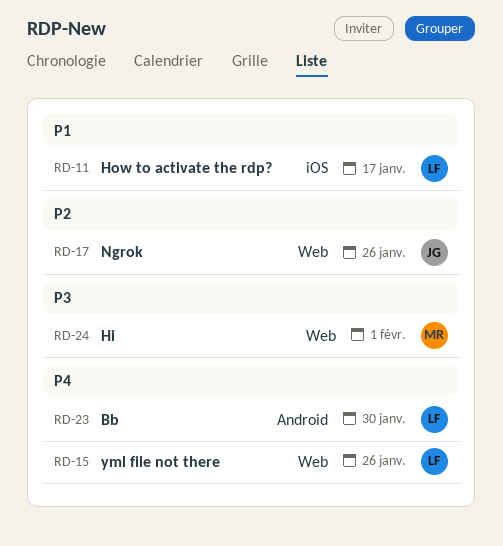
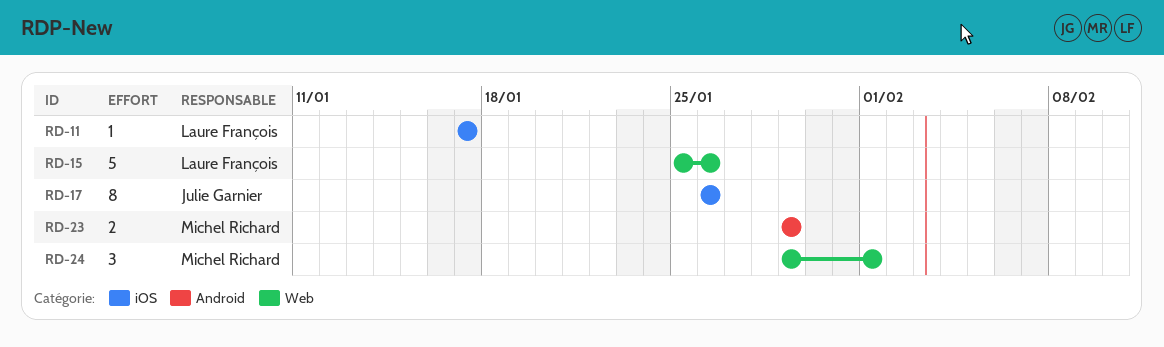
RD-17, label: Web -> iOS
RD-23, owner: Laure François -> Michel Richard
RD-23, due: Jan 30 -> Jan 29

